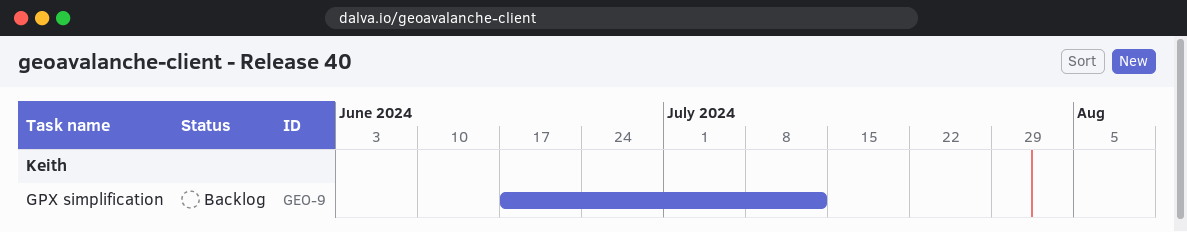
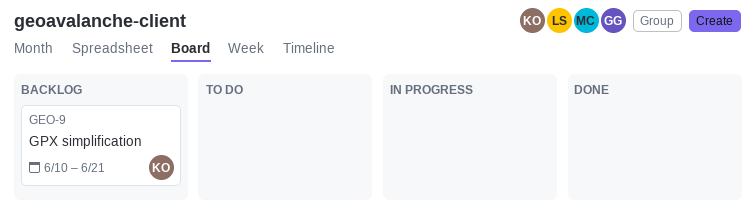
GEO-9, start: Jun 17 -> Jun 10
GEO-9, due: Jul 12 -> Jun 21

